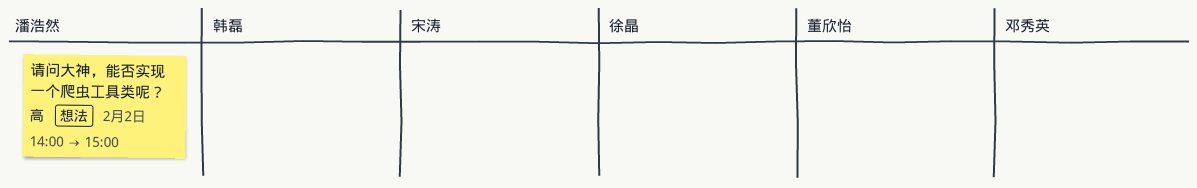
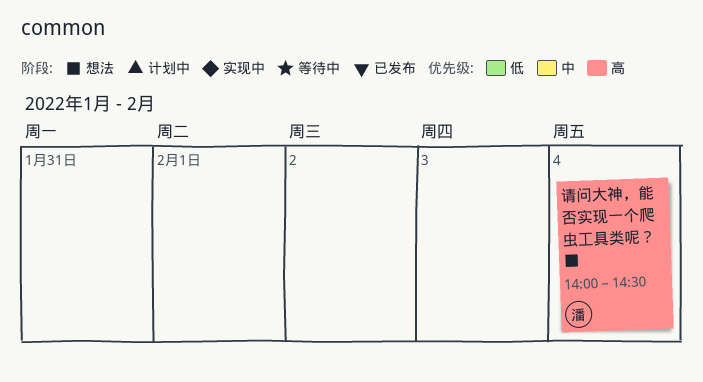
请问大神，能否实现一个爬虫工具类呢？, day: Feb 2 -> Feb 4
请问大神，能否实现一个爬虫工具类呢？, ends: 15:00 -> 14:30

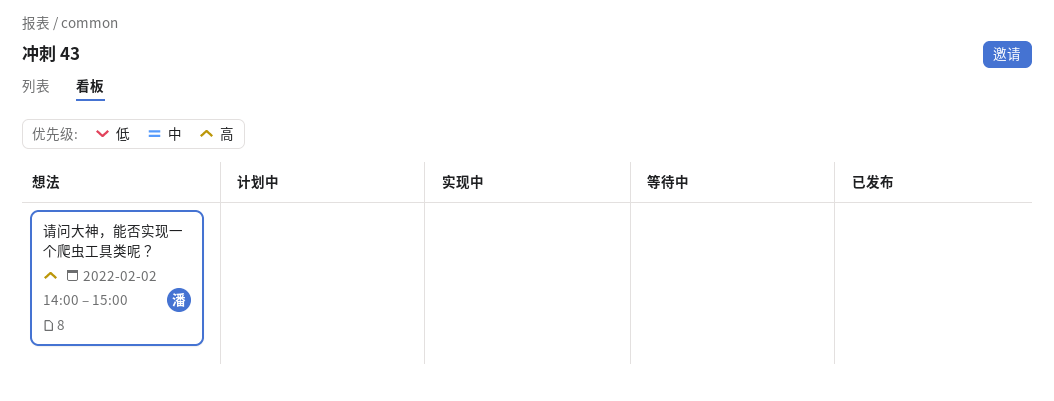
请问大神，能否实现一个爬虫工具类呢？, day: Feb 4 -> Feb 2
请问大神，能否实现一个爬虫工具类呢？, ends: 14:30 -> 15:00

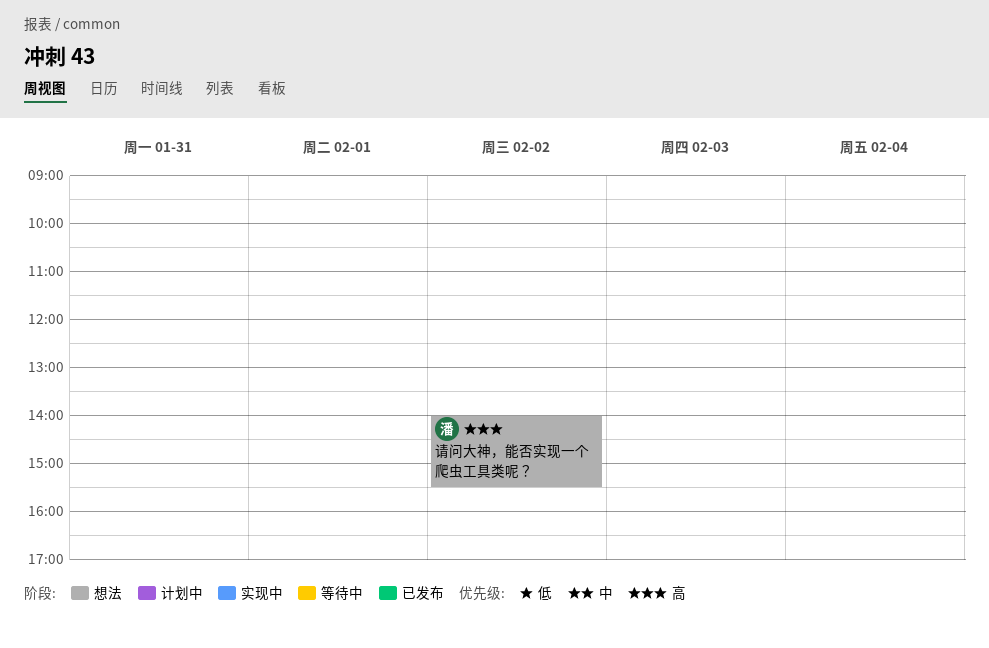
请问大神，能否实现一个爬虫工具类呢？, ends: 15:00 -> 15:30

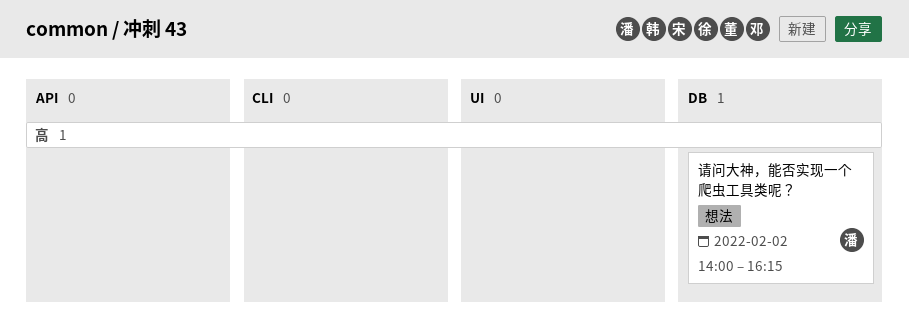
请问大神，能否实现一个爬虫工具类呢？, ends: 15:30 -> 16:15

